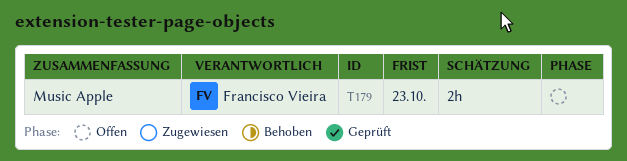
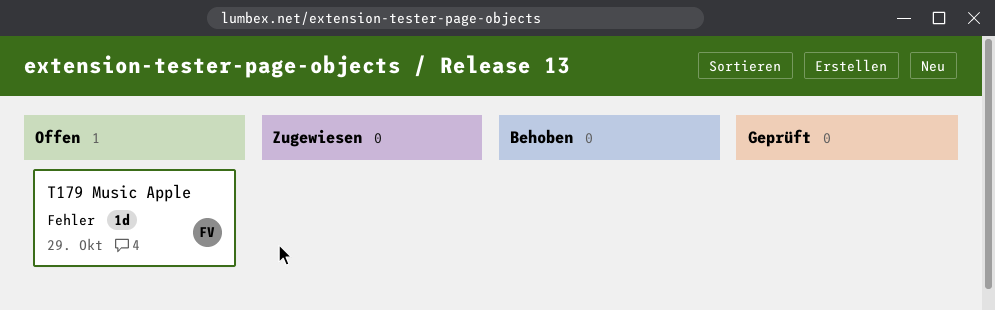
T179, estimate: 2h -> 1d
T179, due: Oct 23 -> Oct 29

